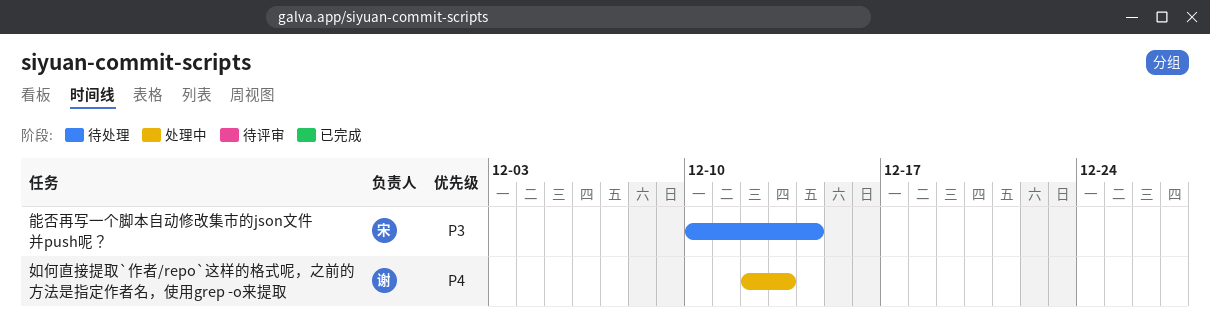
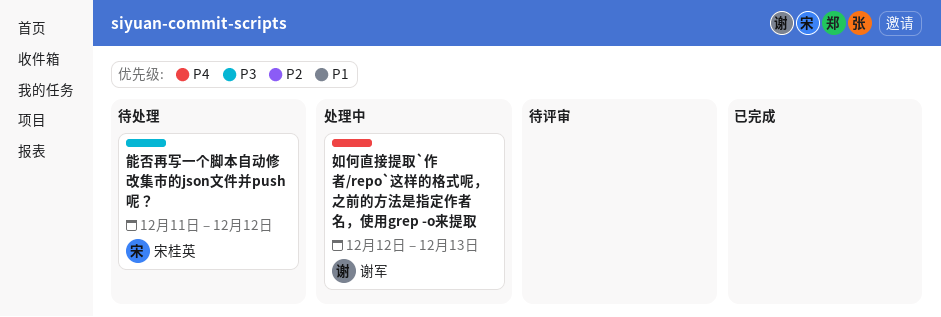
能否再写一个脚本自动修改集市的json文件并push呢？, start: Dec 10 -> Dec 11
能否再写一个脚本自动修改集市的json文件并push呢？, due: Dec 14 -> Dec 12

